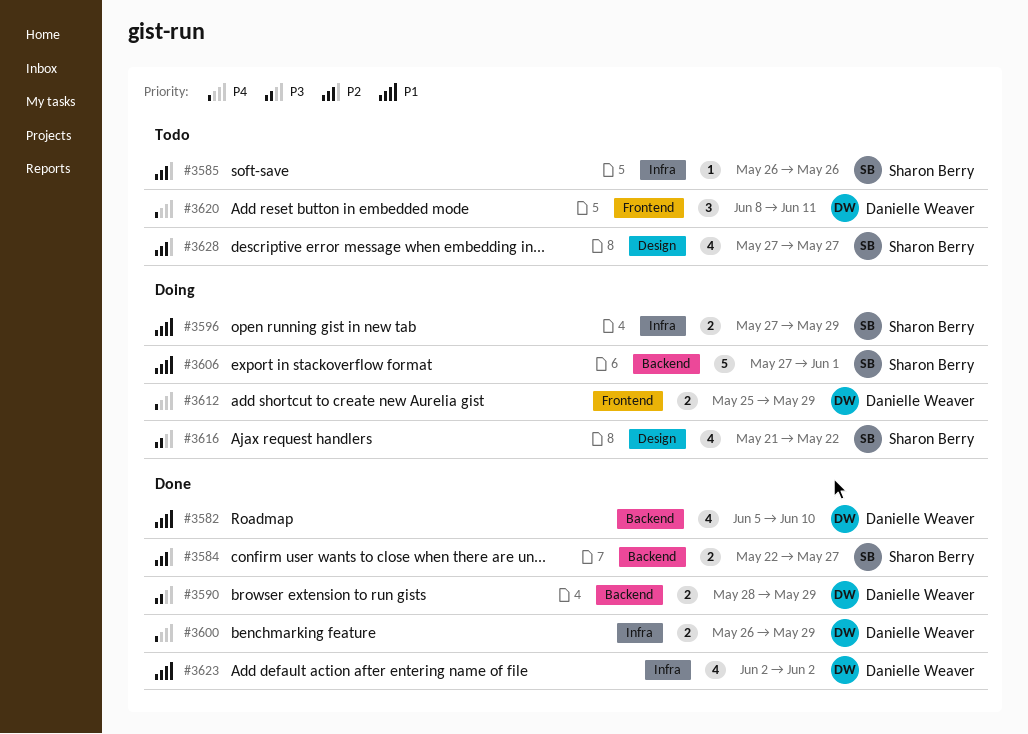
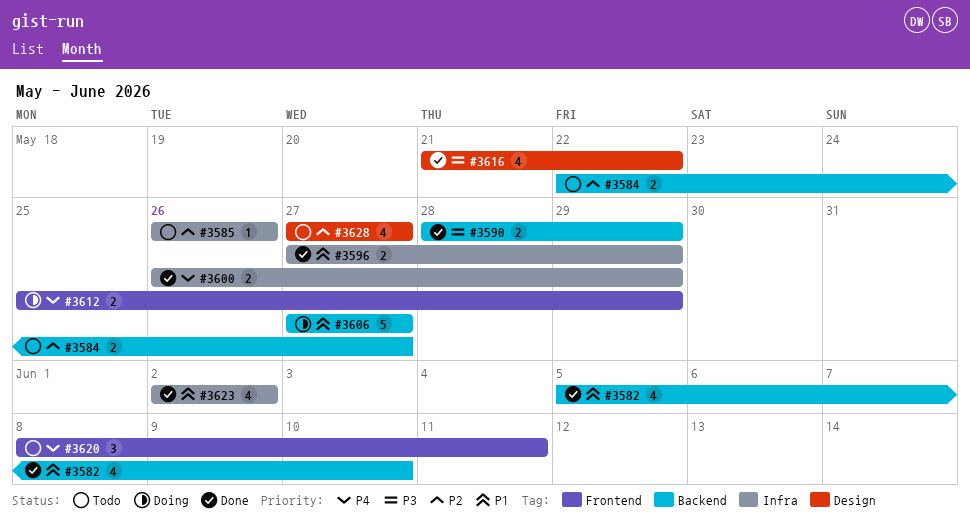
#3584, status: Done -> Todo
#3596, status: Doing -> Done
#3606, due: Jun 1 -> May 27
#3616, status: Doing -> Done

